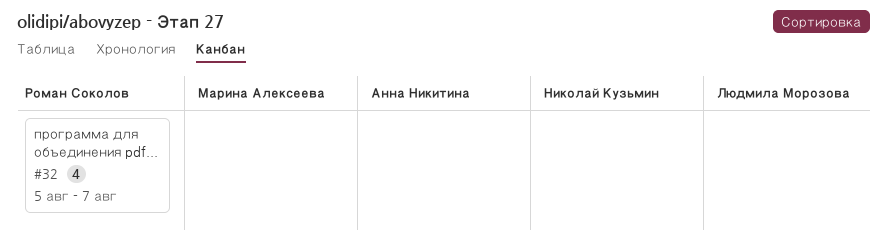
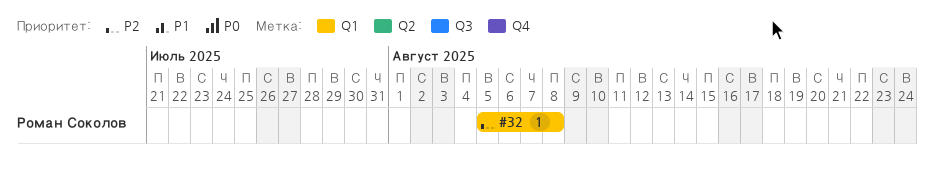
#32, estimate: 4 -> 1
#32, due: Aug 7 -> Aug 8

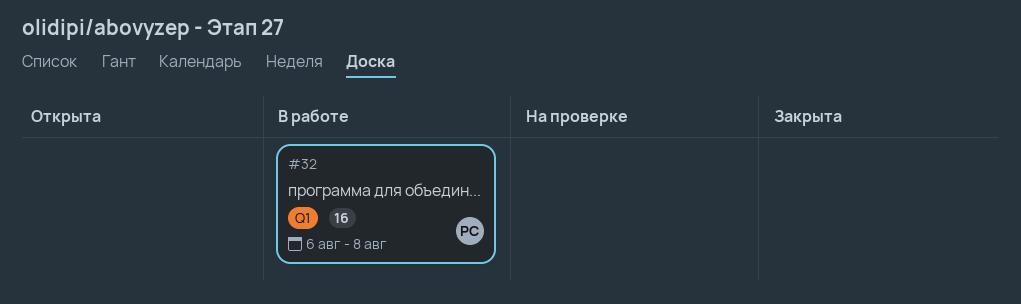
#32, estimate: 1 -> 16
#32, start: Aug 5 -> Aug 6

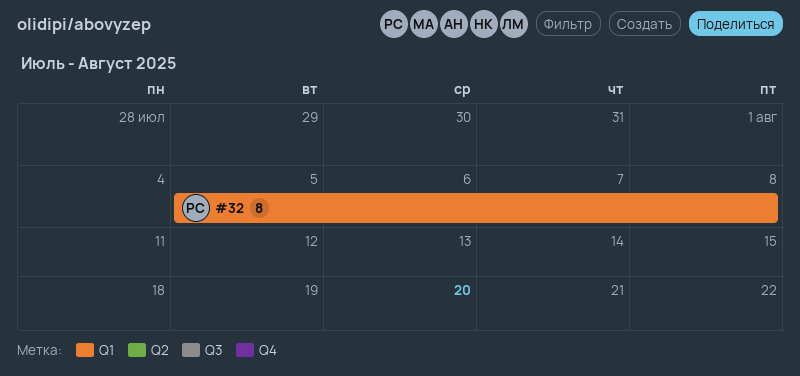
#32, estimate: 16 -> 8
#32, start: Aug 6 -> Aug 5

